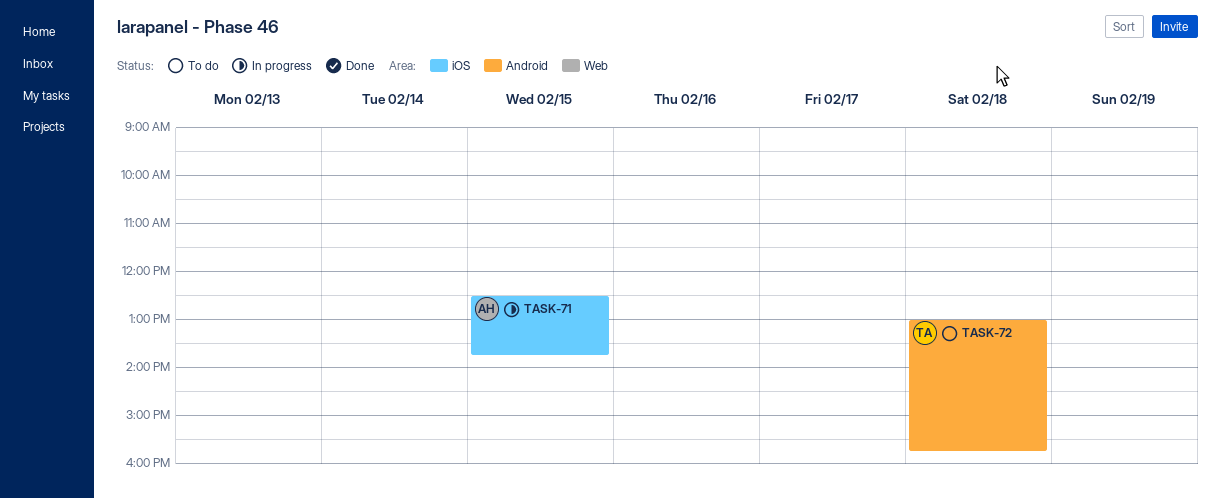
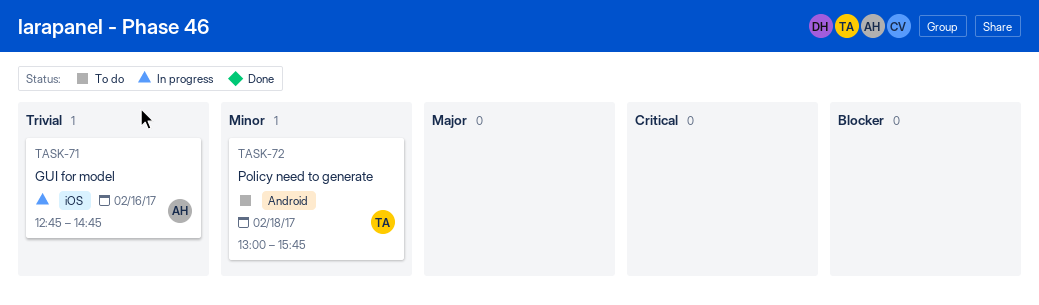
TASK-71, day: Feb 15 -> Feb 16
TASK-71, begins: 12:30 -> 12:45
TASK-71, ends: 13:45 -> 14:45

